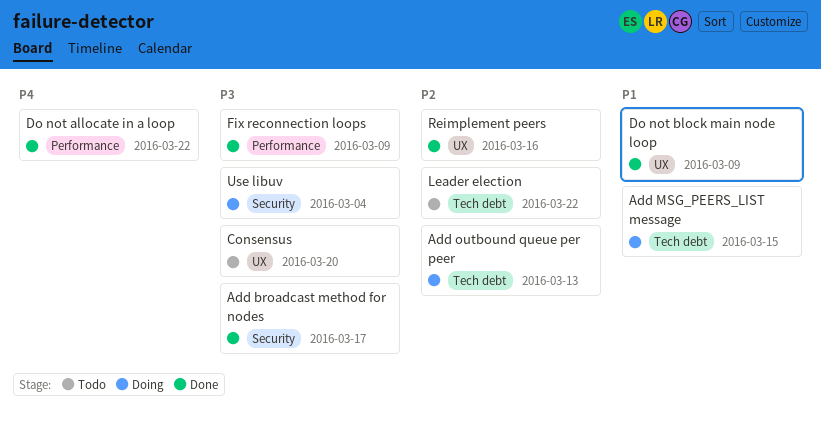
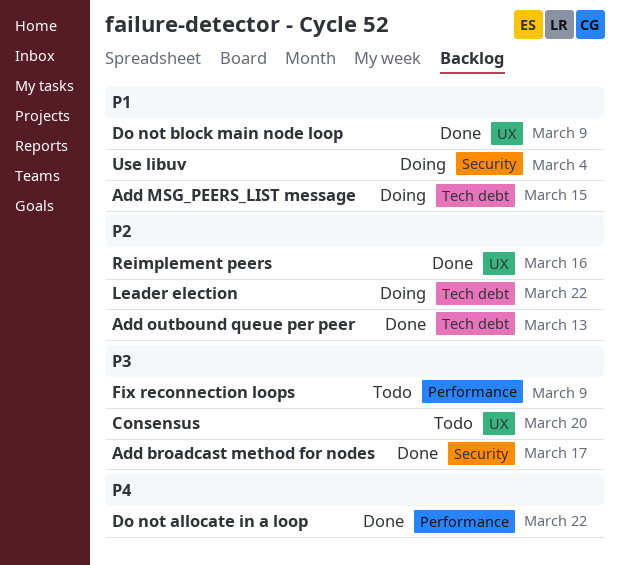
Add outbound queue per peer, status: Doing -> Done
Fix reconnection loops, status: Done -> Todo
Leader election, status: Todo -> Doing
Use libuv, priority: P3 -> P1

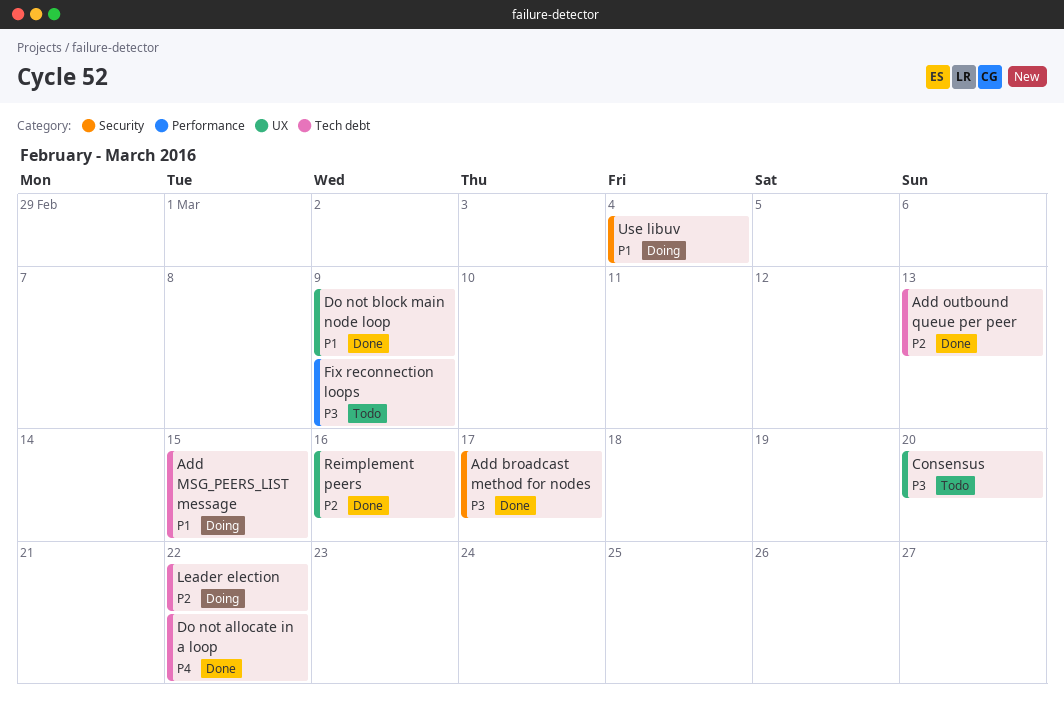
Do not allocate in a loop, label: Performance -> Tech debt

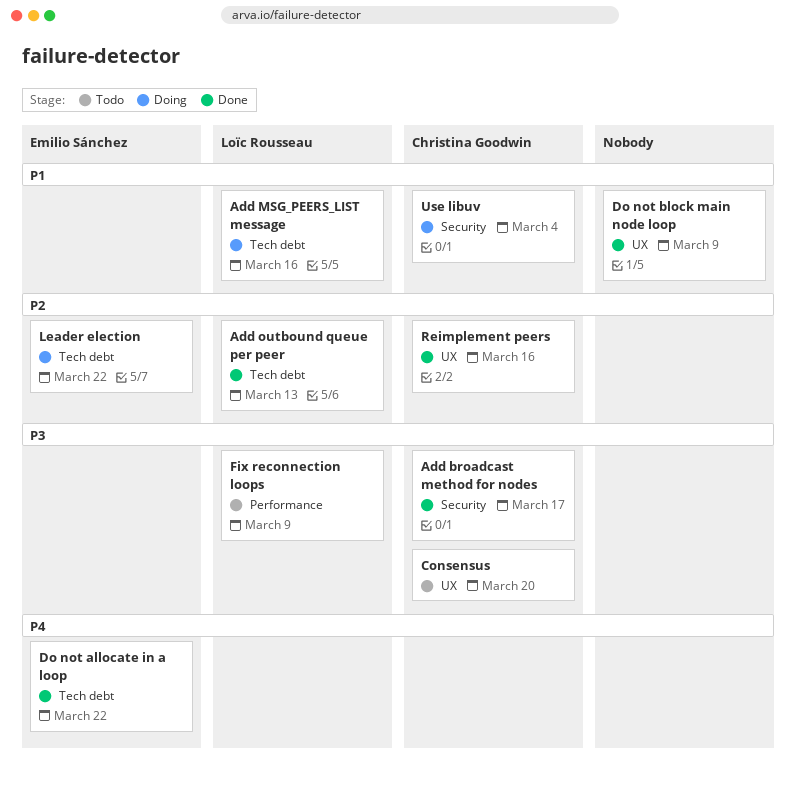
Add MSG_PEERS_LIST message, due: Mar 15 -> Mar 16

